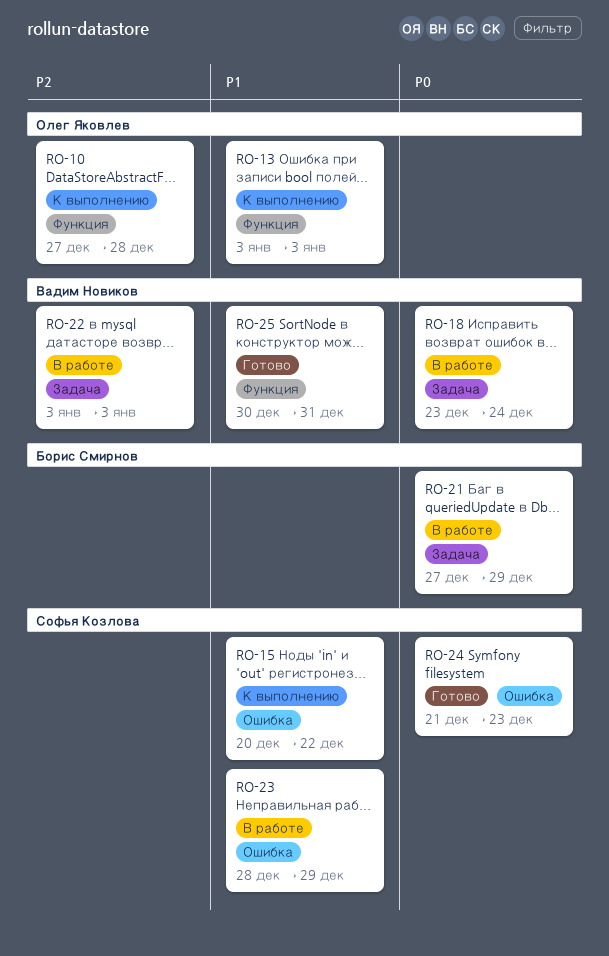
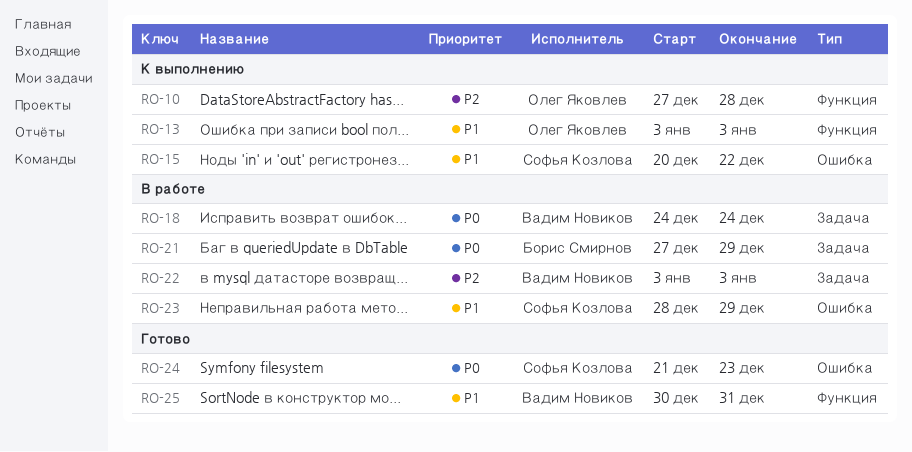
RO-18, start: Dec 23 -> Dec 24

